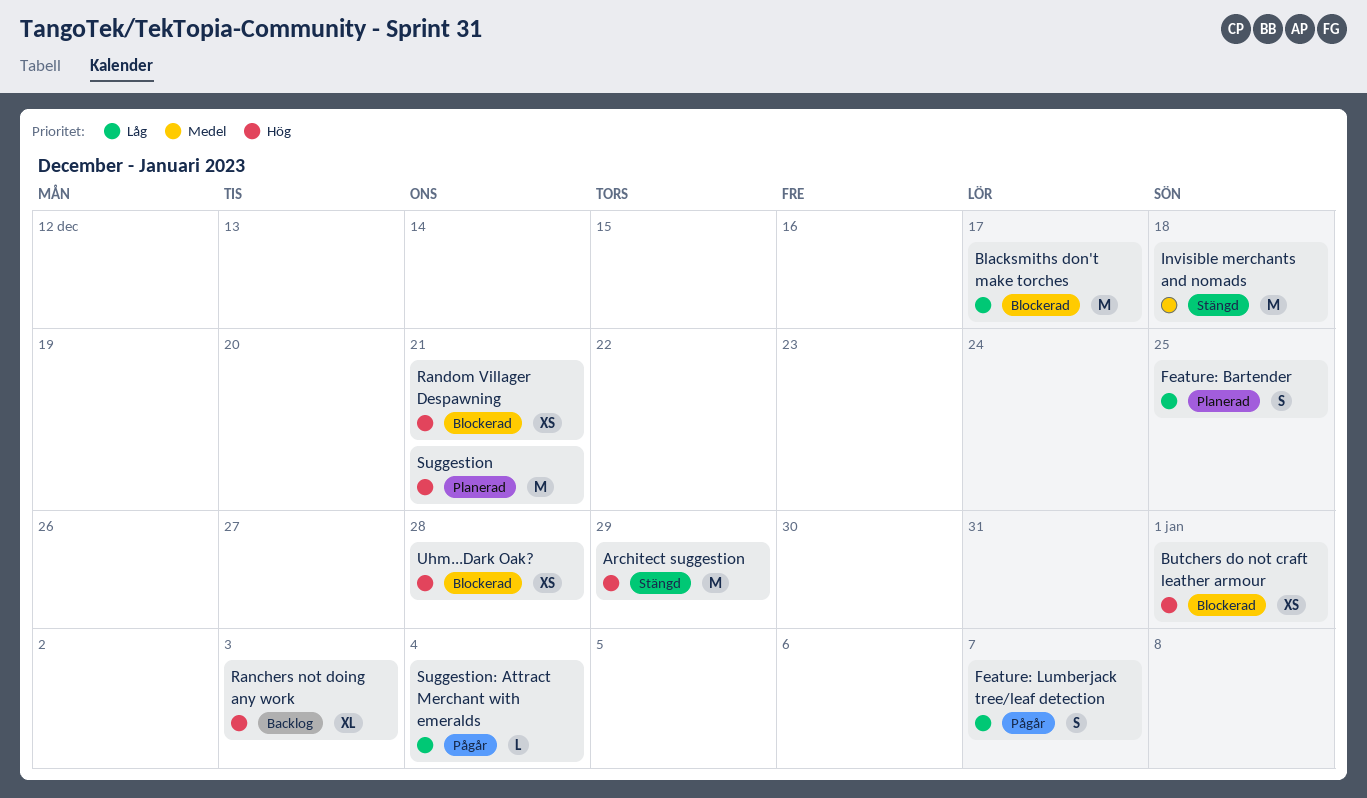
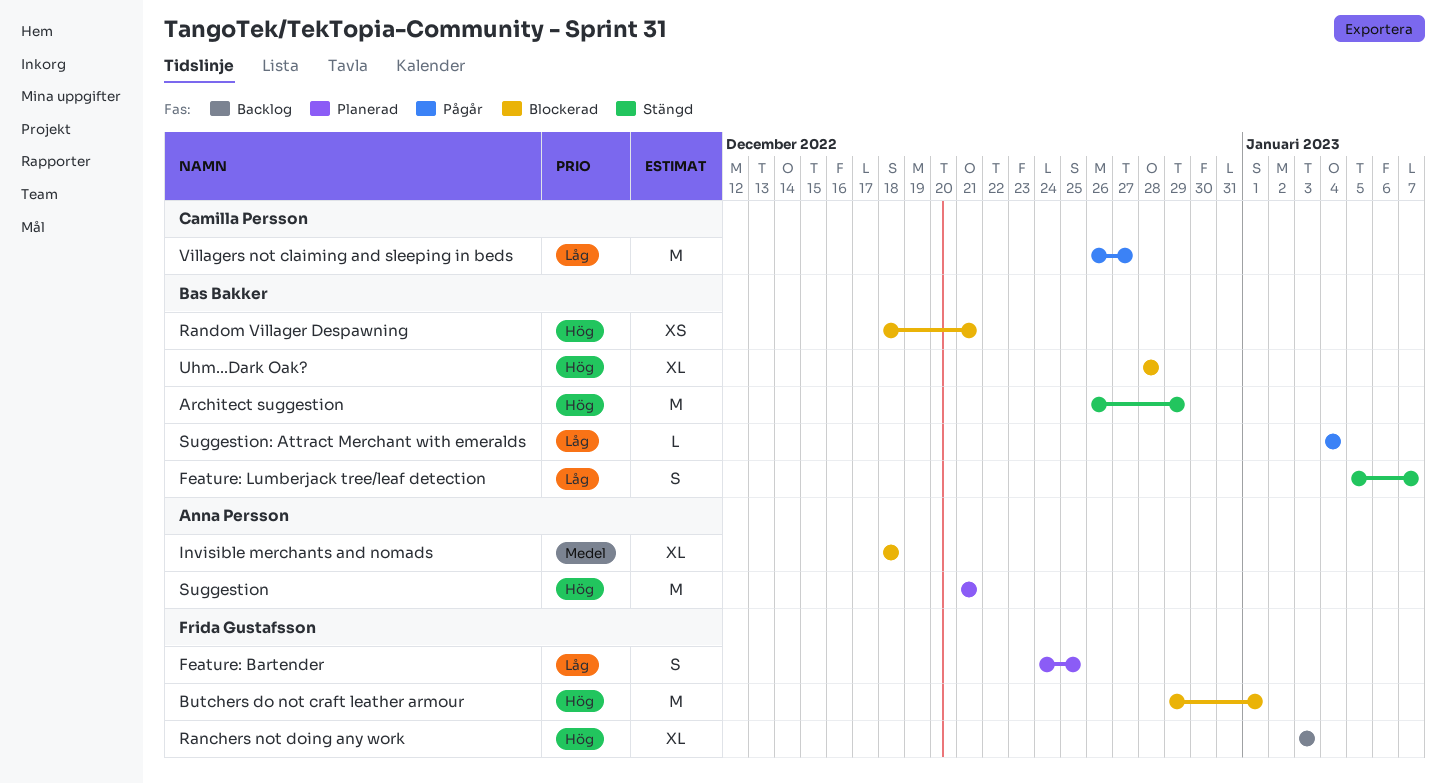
Blacksmiths don't make torches: present -> none
Butchers do not craft leather armour, estimate: XS -> M
Feature: Lumberjack tree/leaf detection, status: Pågår -> Stängd
Invisible merchants and nomads, status: Stängd -> Blockerad
Invisible merchants and nomads, estimate: M -> XL
Uhm...Dark Oak?, estimate: XS -> XL
Villagers not claiming and sleeping in beds: none -> present

